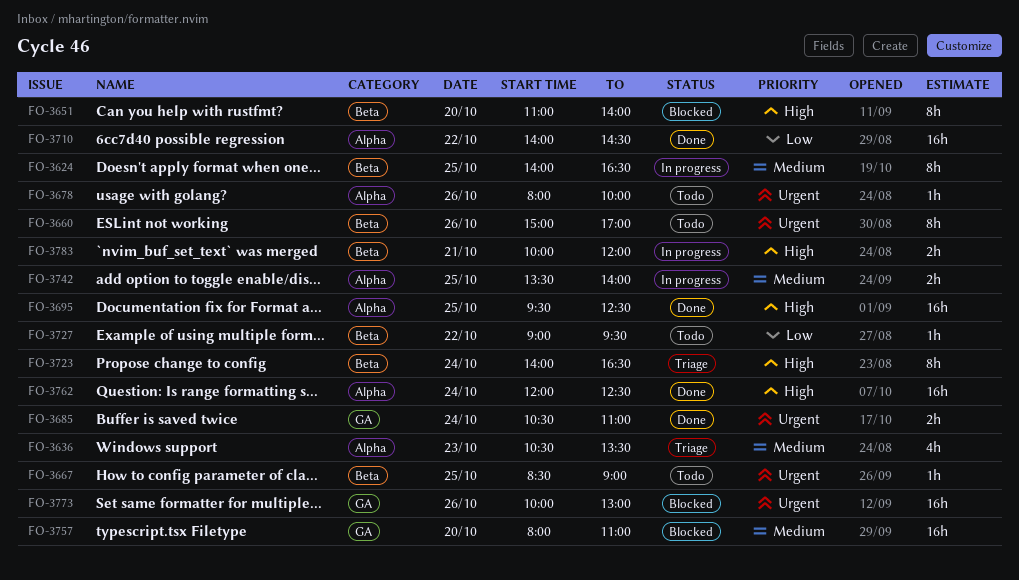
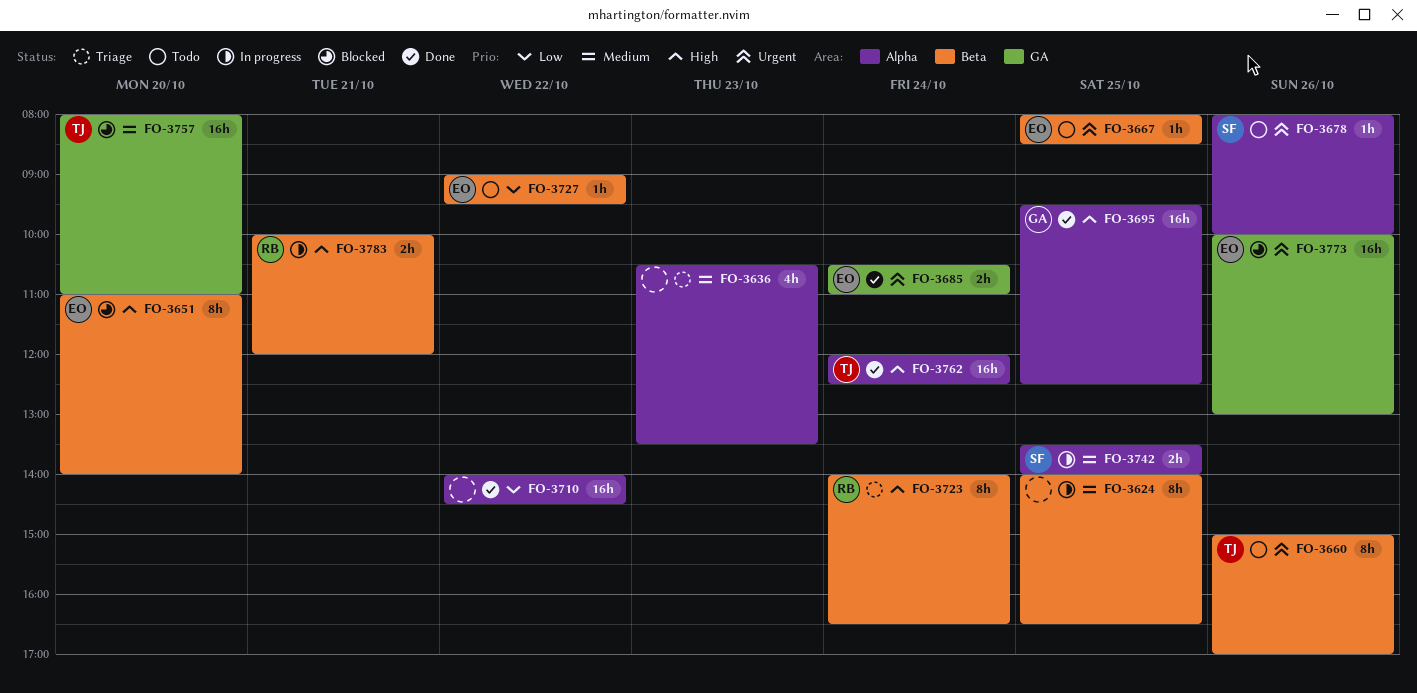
FO-3667, begins: 08:30 -> 08:00
FO-3667, ends: 09:00 -> 08:30

